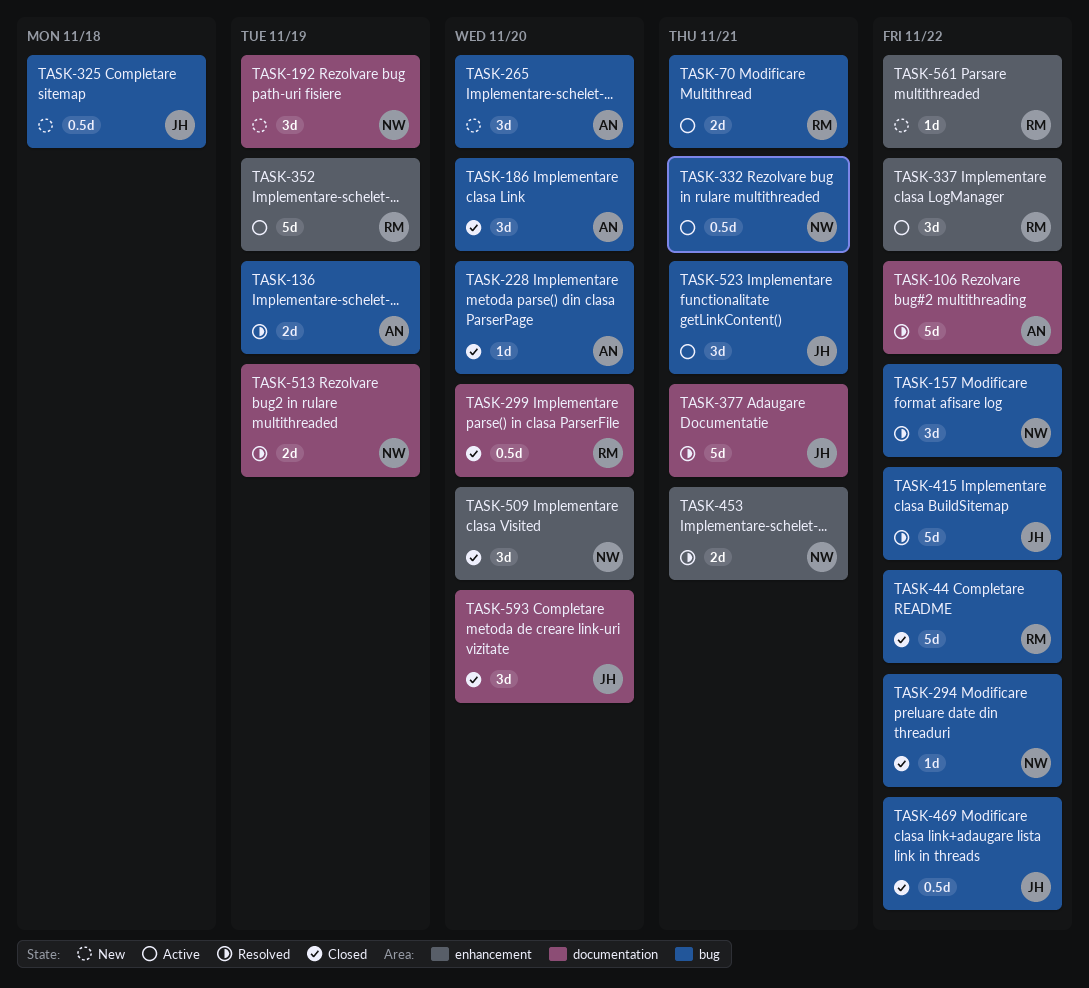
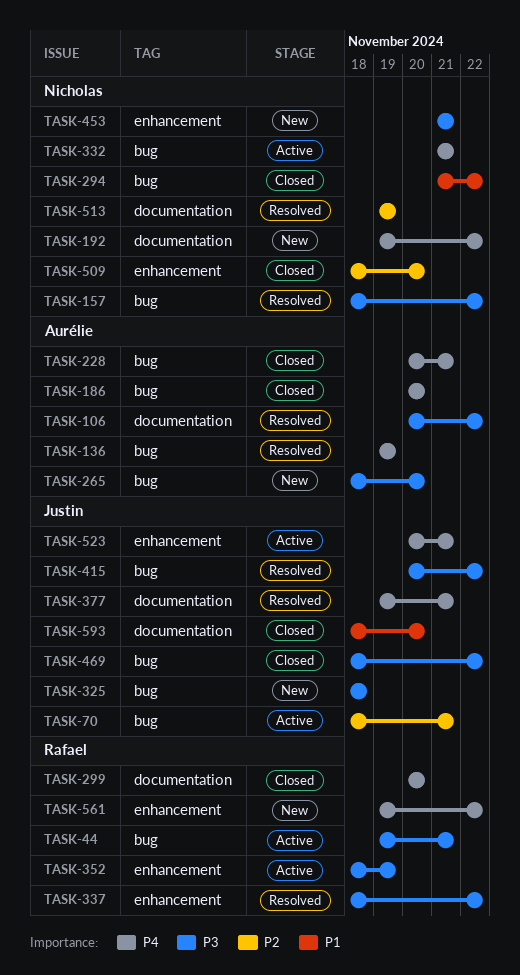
TASK-44, status: Closed -> Active
TASK-44, due: Nov 22 -> Nov 21
TASK-70, owner: Rafael -> Justin
TASK-192, due: Nov 19 -> Nov 22
TASK-228, due: Nov 20 -> Nov 21
TASK-337, status: Active -> Resolved
TASK-453, status: Resolved -> New
TASK-523, label: bug -> enhancement

